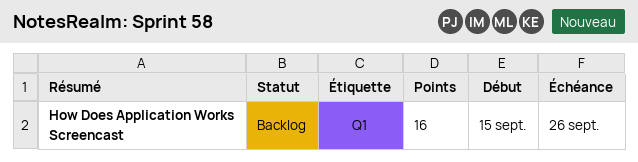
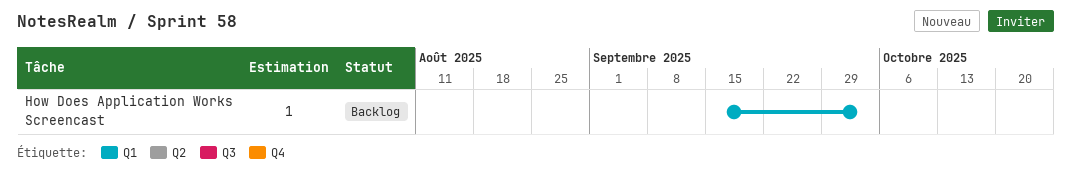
How Does Application Works Screencast, estimate: 16 -> 1
How Does Application Works Screencast, due: Sep 26 -> Oct 3

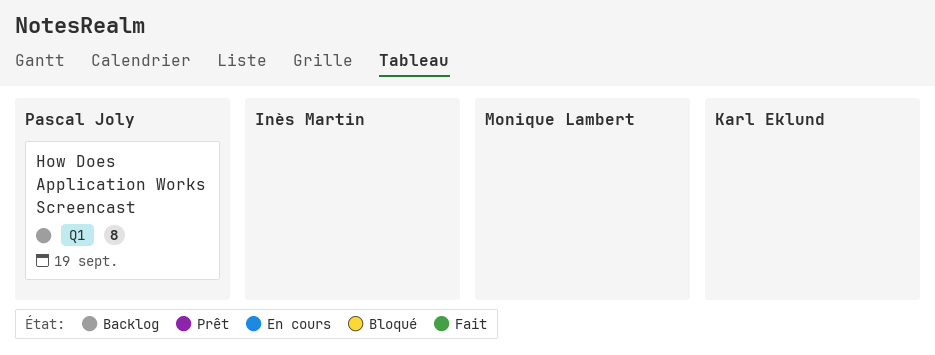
How Does Application Works Screencast, estimate: 1 -> 8
How Does Application Works Screencast, due: Oct 3 -> Sep 19

